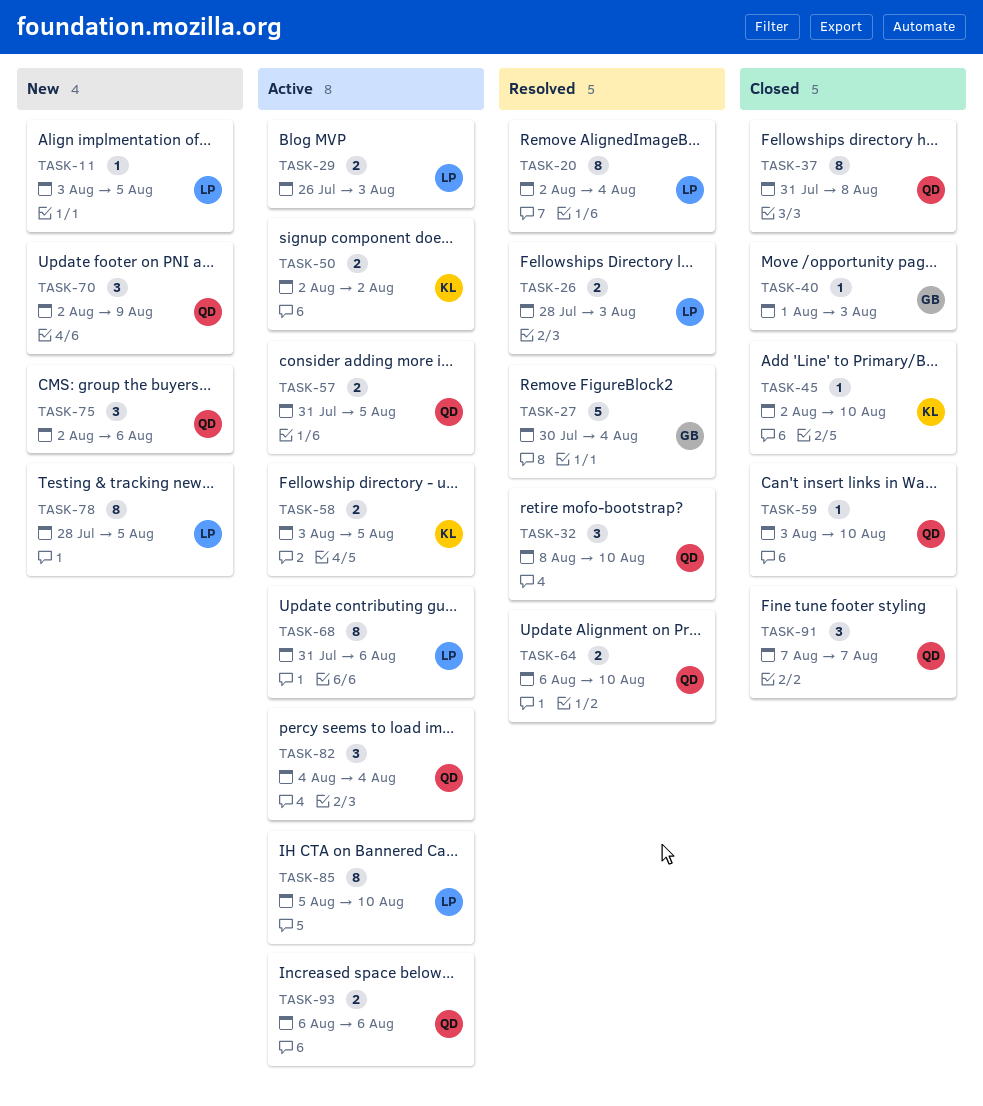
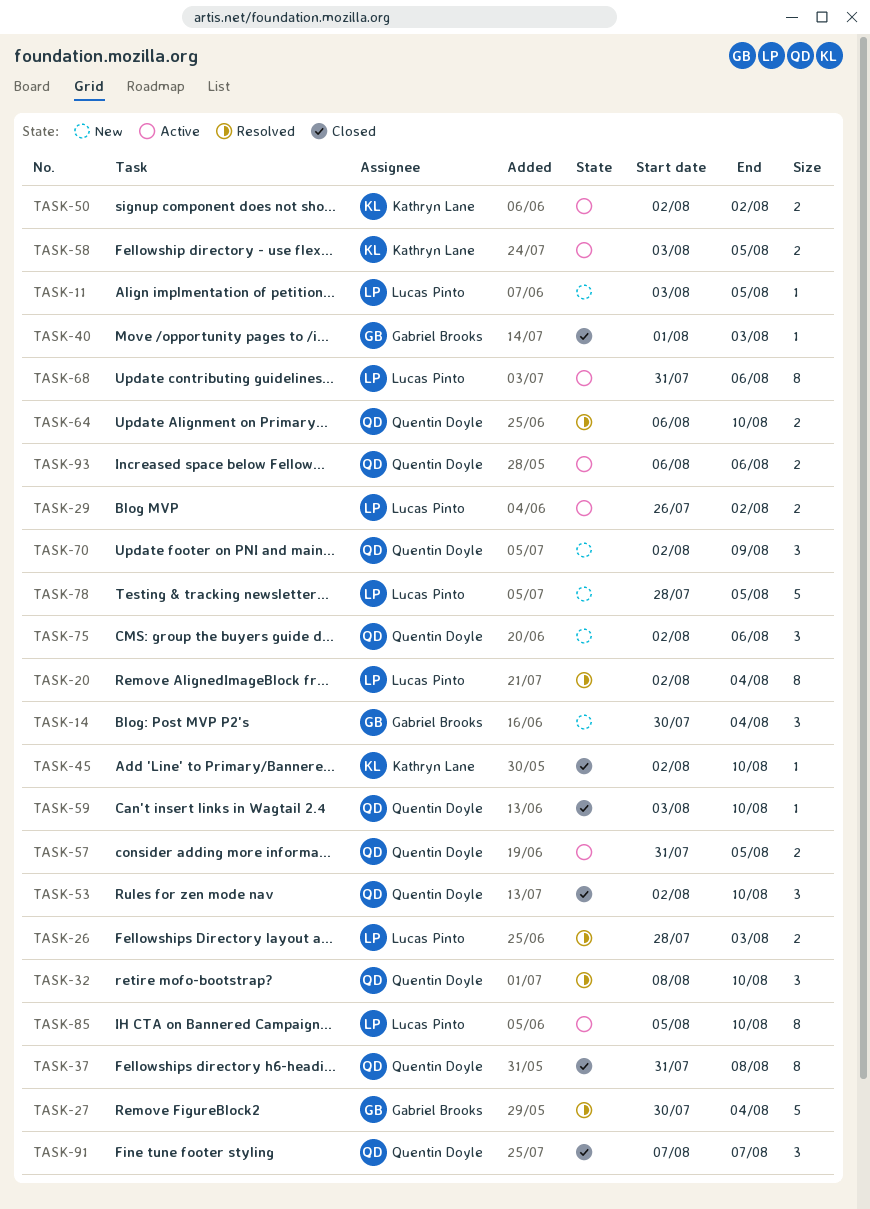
TASK-14: none -> present
TASK-29, due: Aug 3 -> Aug 2
TASK-53: none -> present
TASK-78, estimate: 8 -> 5
TASK-82: present -> none

